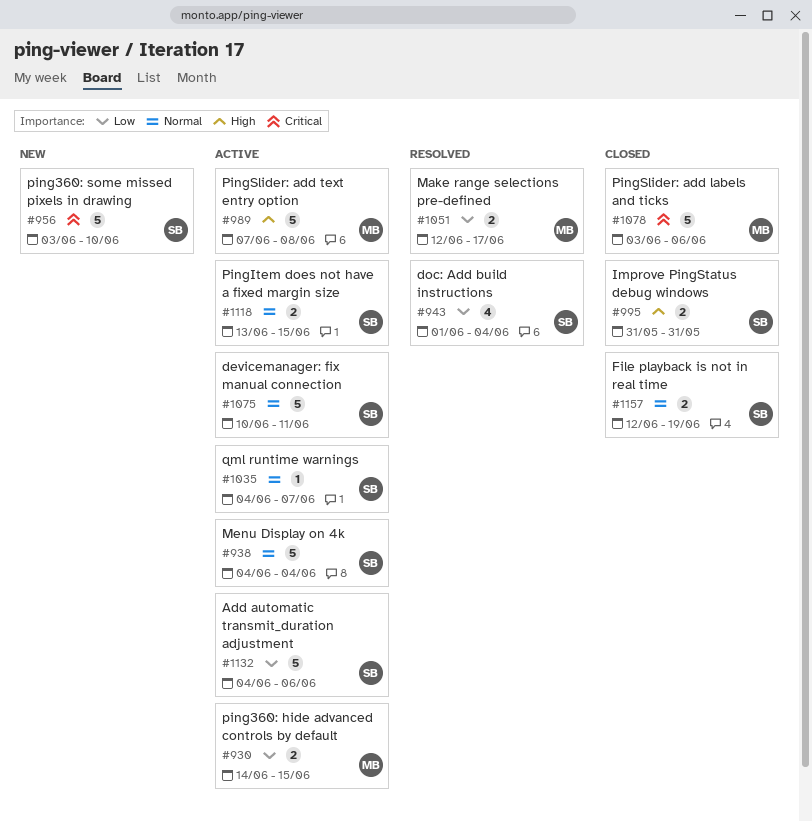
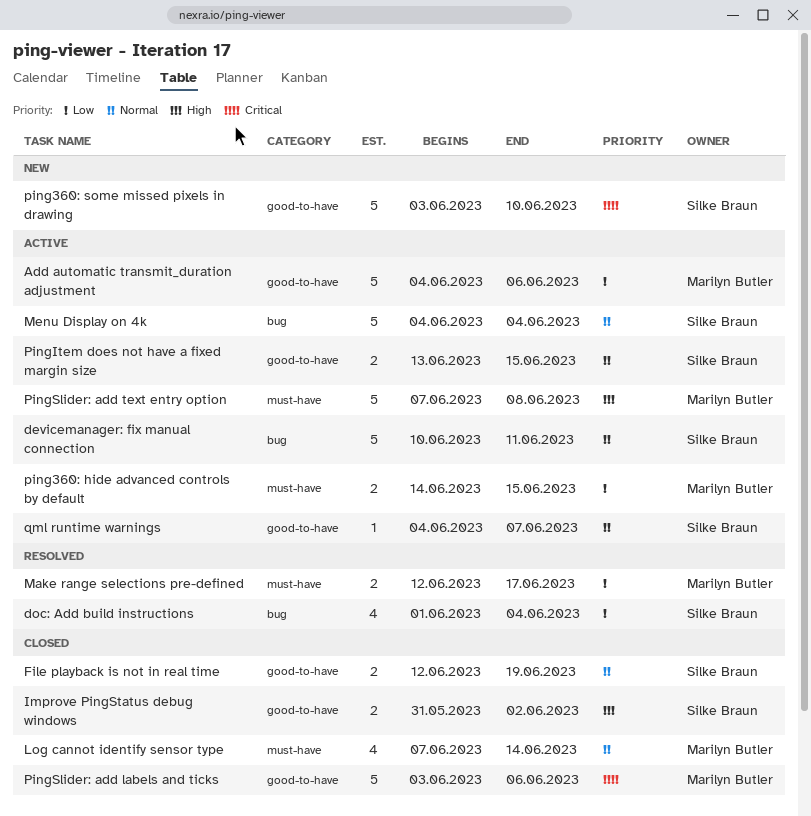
Add automatic transmit_duration adjustment, owner: Silke Braun -> Marilyn Butler
Improve PingStatus debug windows, due: May 31 -> Jun 2
Log cannot identify sensor type: none -> present

